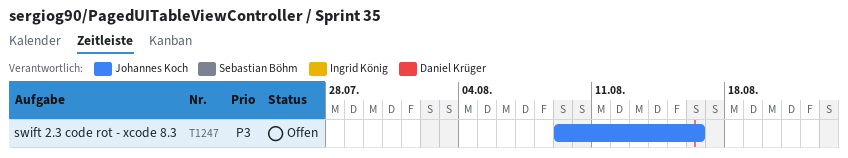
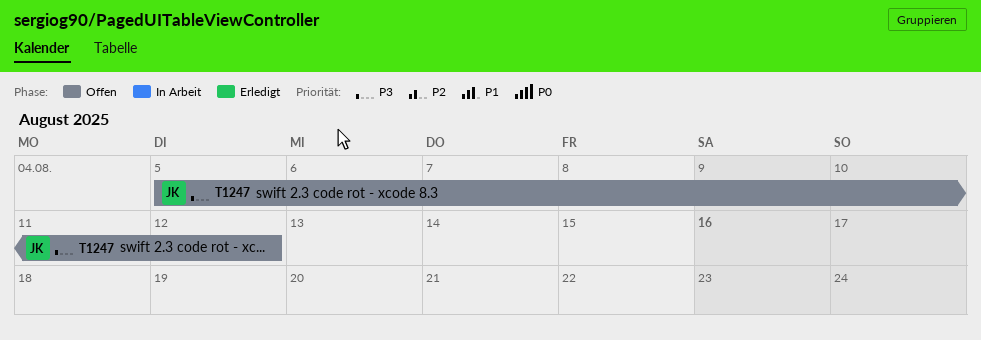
T1247, start: Aug 9 -> Aug 5
T1247, due: Aug 16 -> Aug 12

